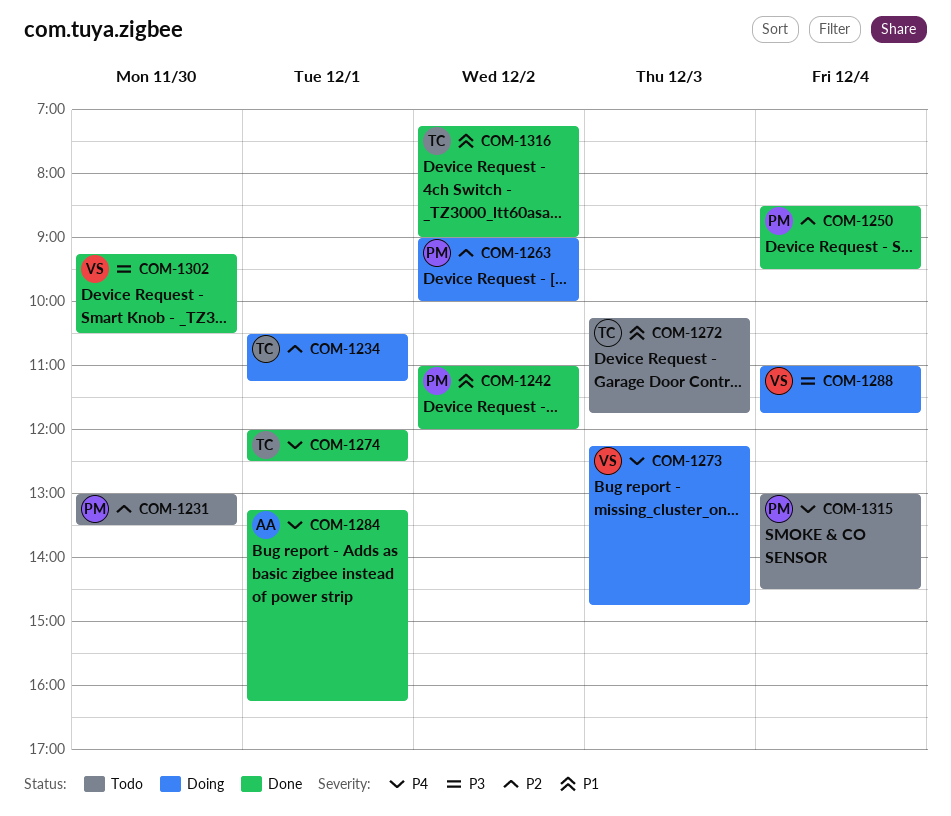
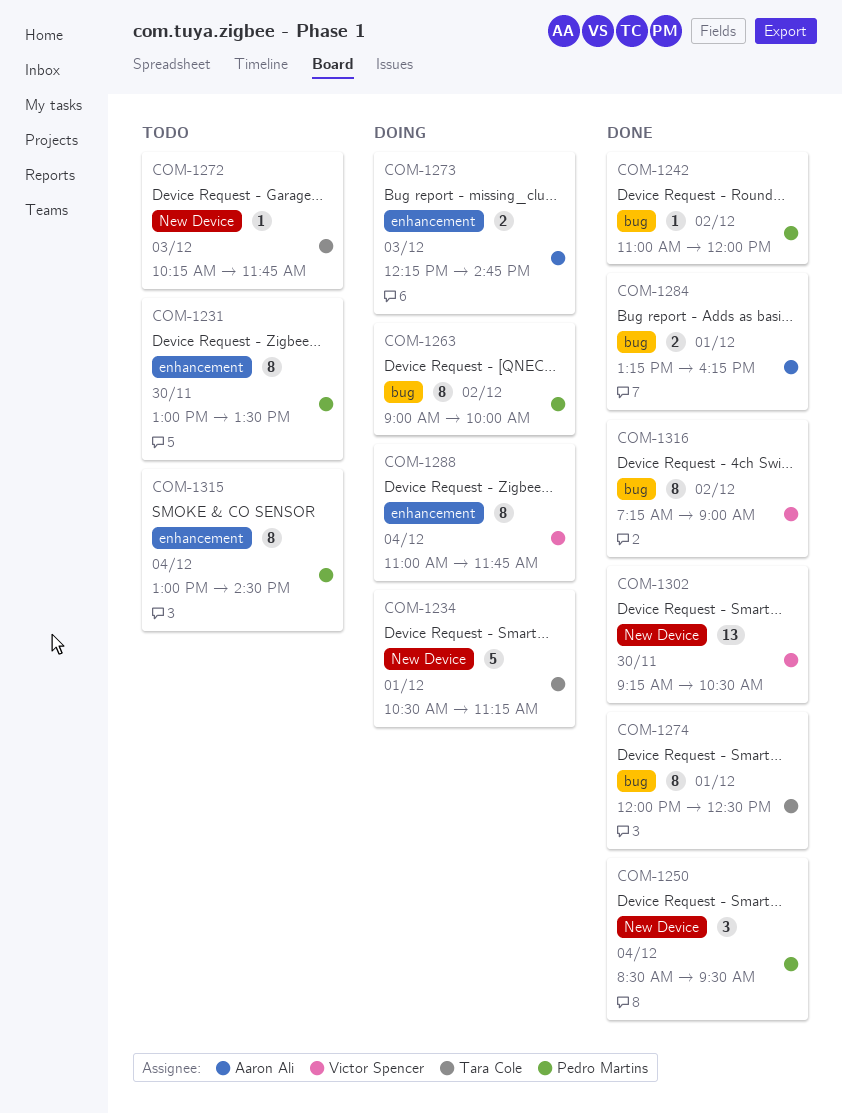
COM-1273, owner: Victor Spencer -> Aaron Ali
COM-1316, owner: Tara Cole -> Victor Spencer

